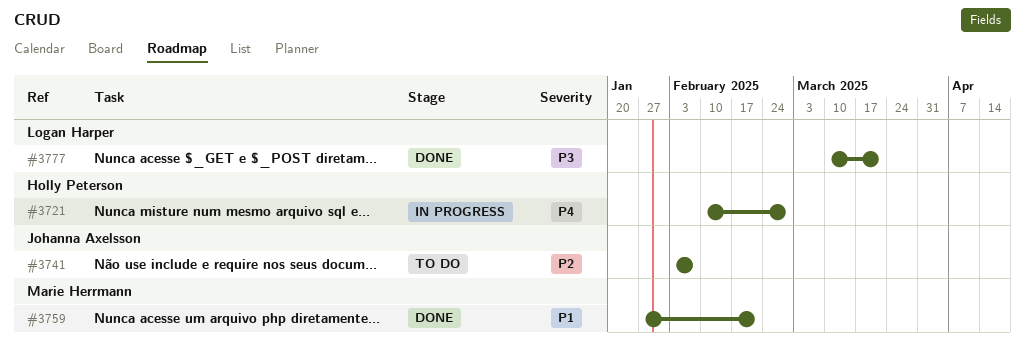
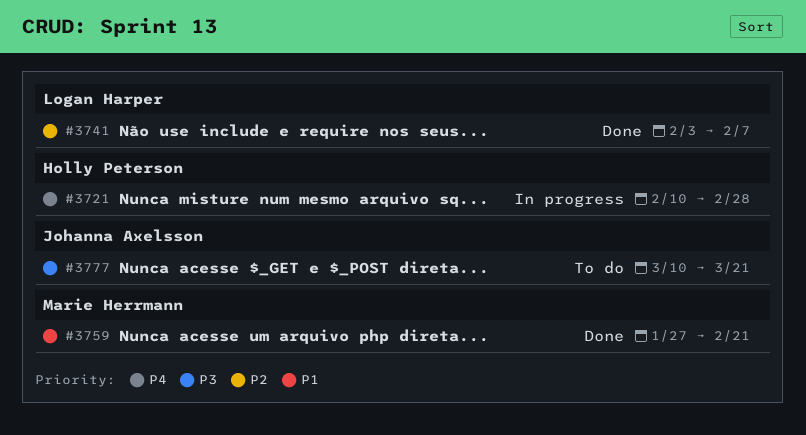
#3741, status: To do -> Done
#3741, owner: Johanna Axelsson -> Logan Harper
#3777, status: Done -> To do
#3777, owner: Logan Harper -> Johanna Axelsson

